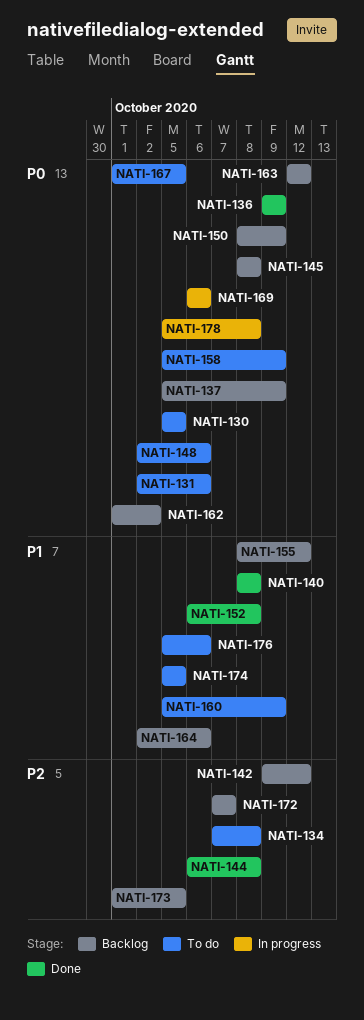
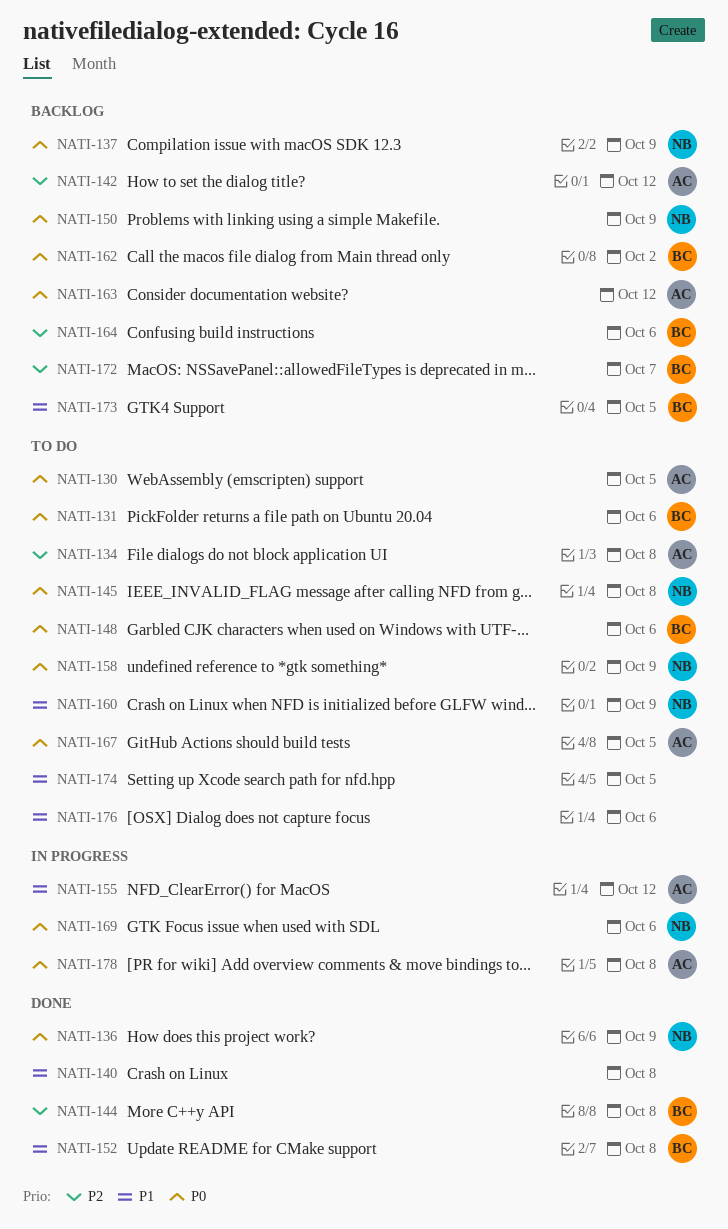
NATI-145, status: Backlog -> To do
NATI-155, status: Backlog -> In progress
NATI-164, priority: P1 -> P2
NATI-173, priority: P2 -> P1

